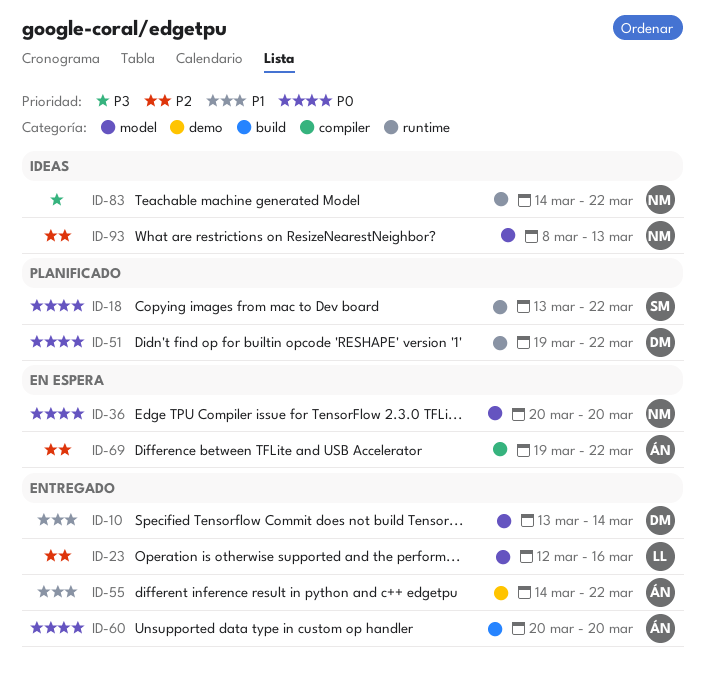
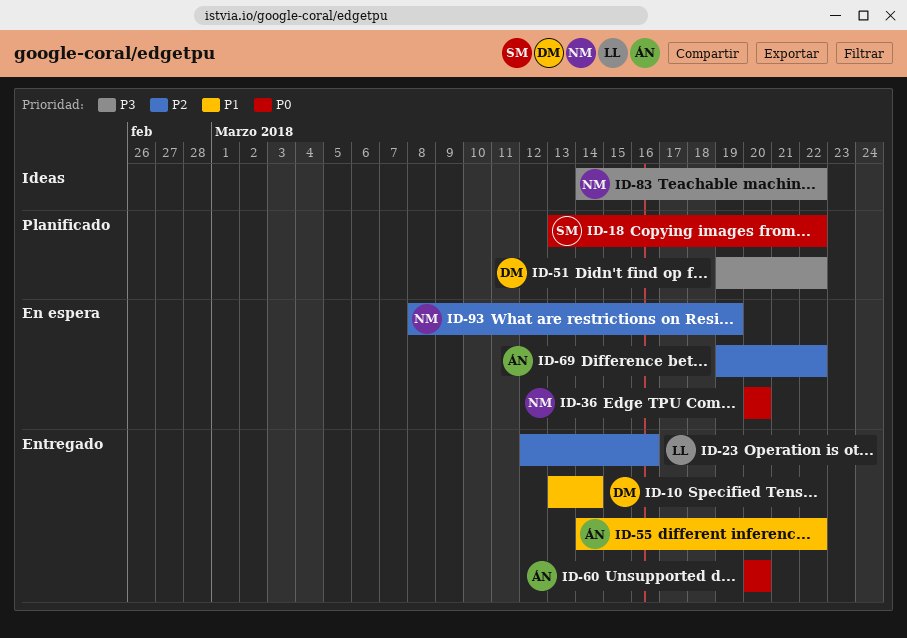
ID-51, priority: P0 -> P3
ID-93, status: Ideas -> En espera
ID-93, due: Mar 13 -> Mar 19

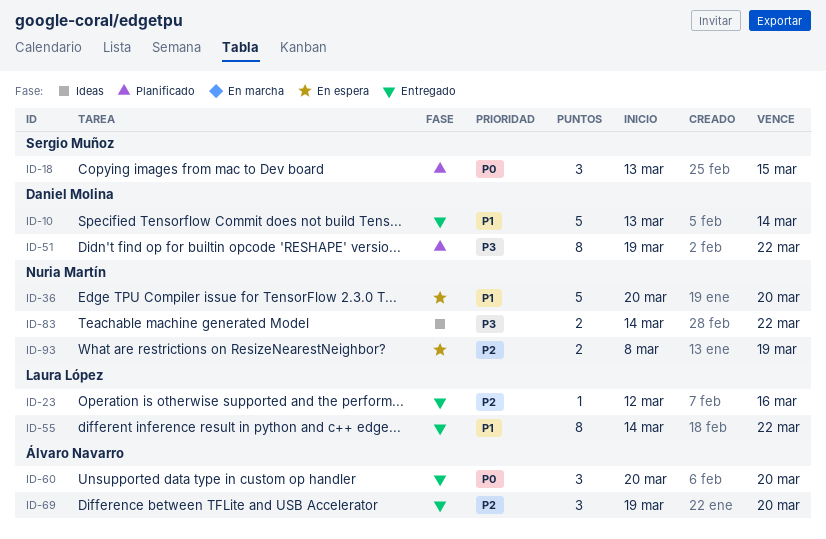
ID-18, due: Mar 22 -> Mar 15
ID-36, priority: P0 -> P1
ID-55, owner: Álvaro Navarro -> Laura López
ID-69, status: En espera -> Entregado
ID-69, due: Mar 22 -> Mar 20

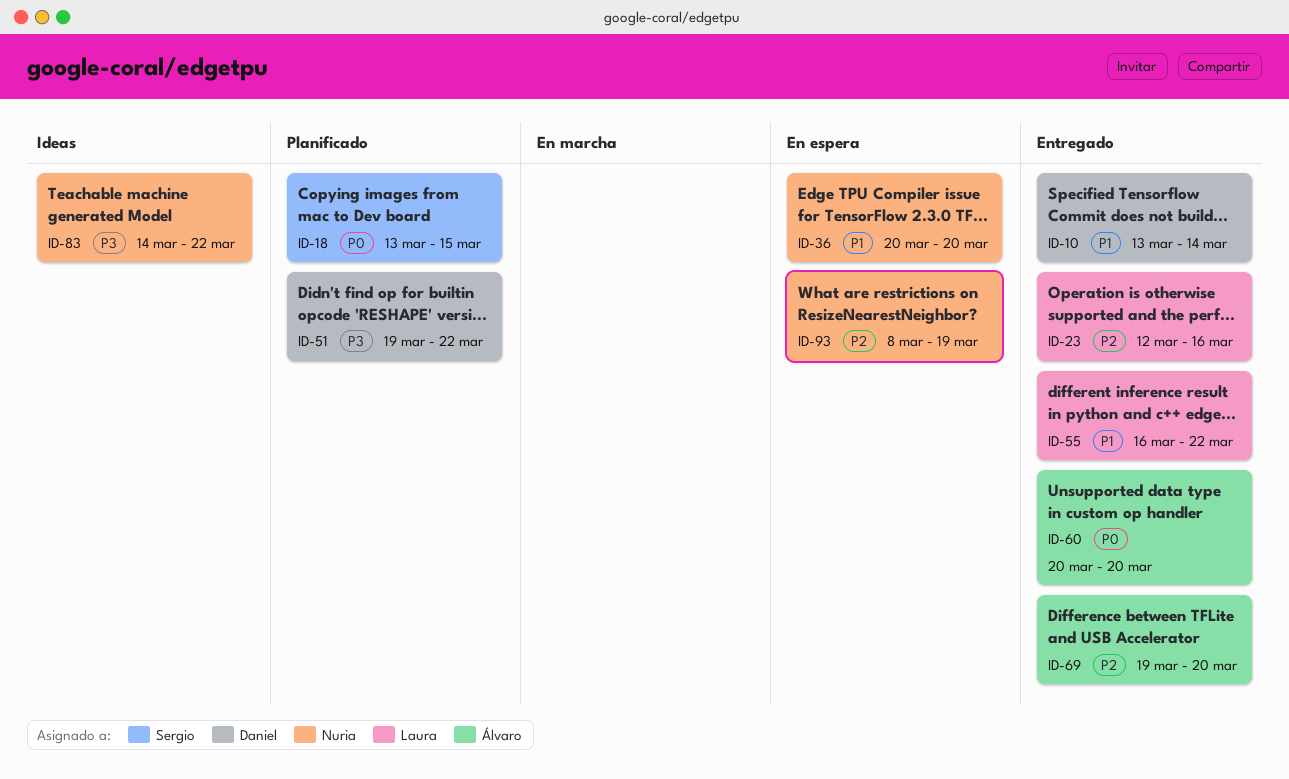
ID-55, start: Mar 14 -> Mar 16

